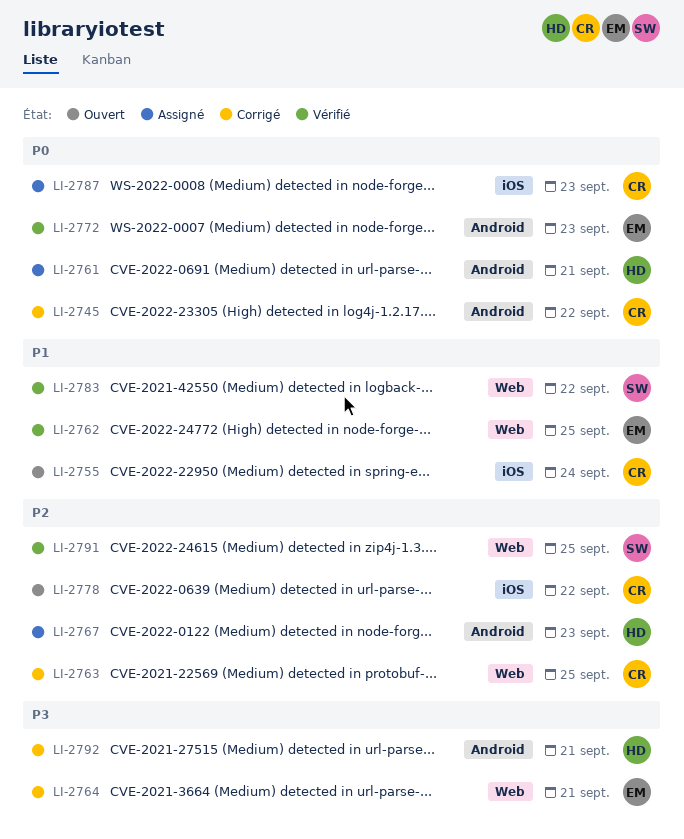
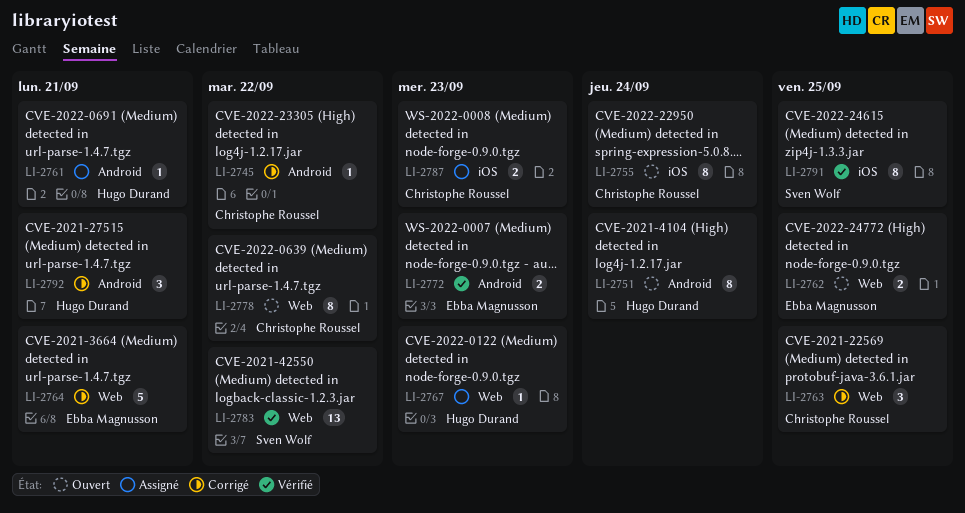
LI-2751: none -> present
LI-2762, status: Vérifié -> Ouvert
LI-2767, label: Android -> Web
LI-2778, label: iOS -> Web
LI-2791, label: Web -> iOS

